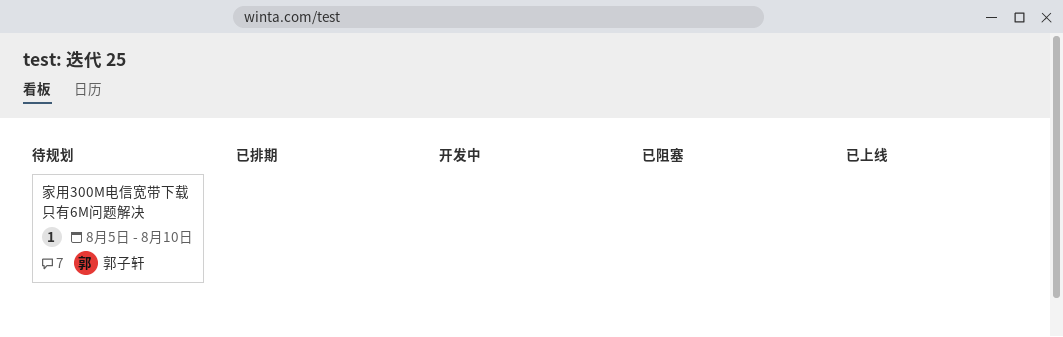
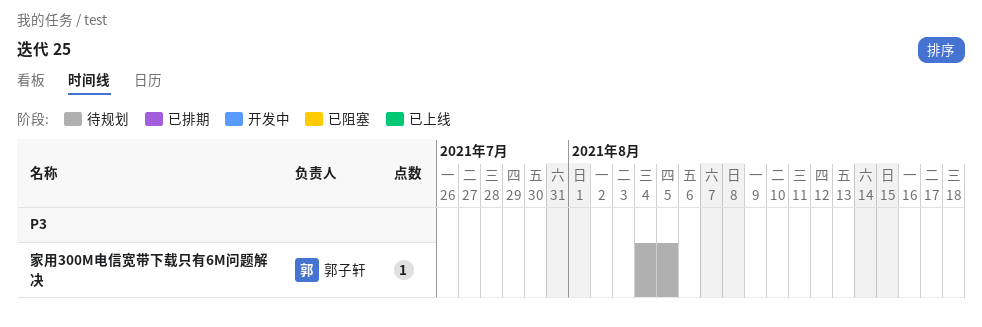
家用300M电信宽带下载只有6M问题解决, start: Aug 5 -> Aug 4
家用300M电信宽带下载只有6M问题解决, due: Aug 10 -> Aug 5

